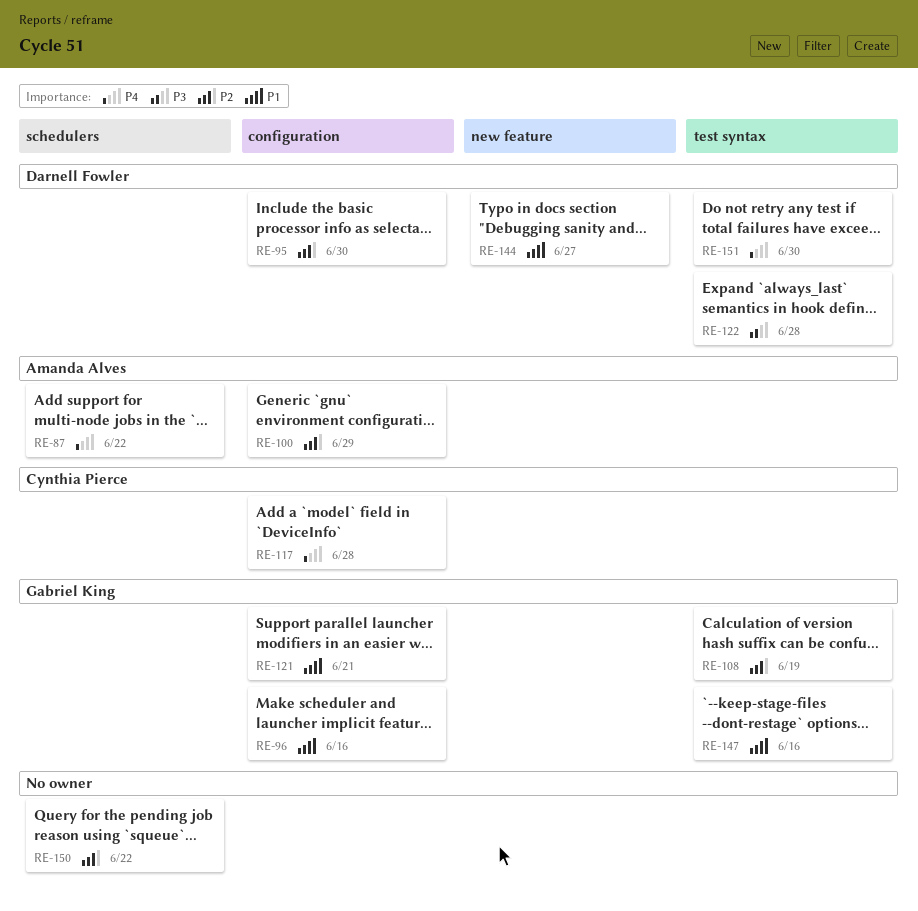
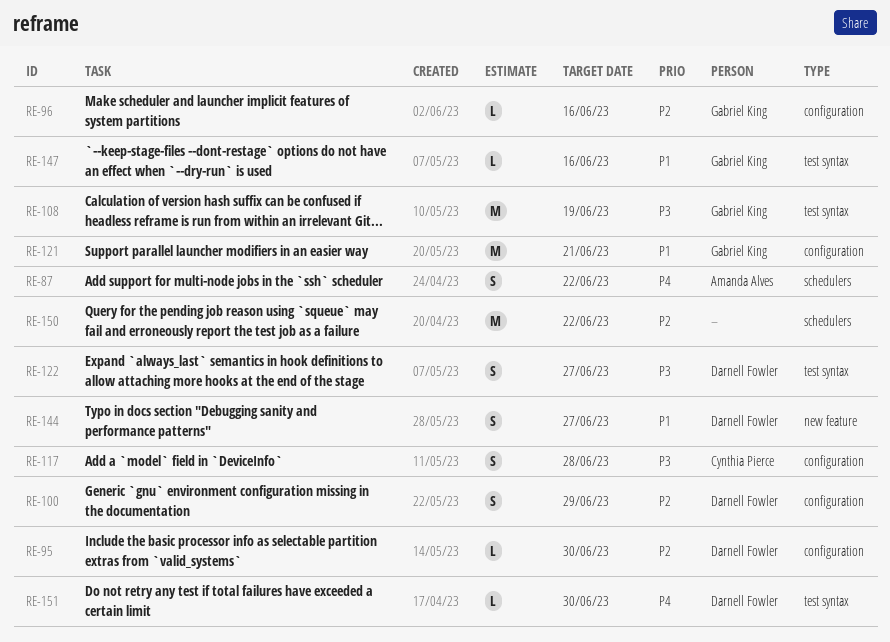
RE-96, priority: P1 -> P2
RE-100, owner: Amanda Alves -> Darnell Fowler
RE-108, priority: P2 -> P3
RE-117, priority: P4 -> P3
RE-122, due: Jun 28 -> Jun 27

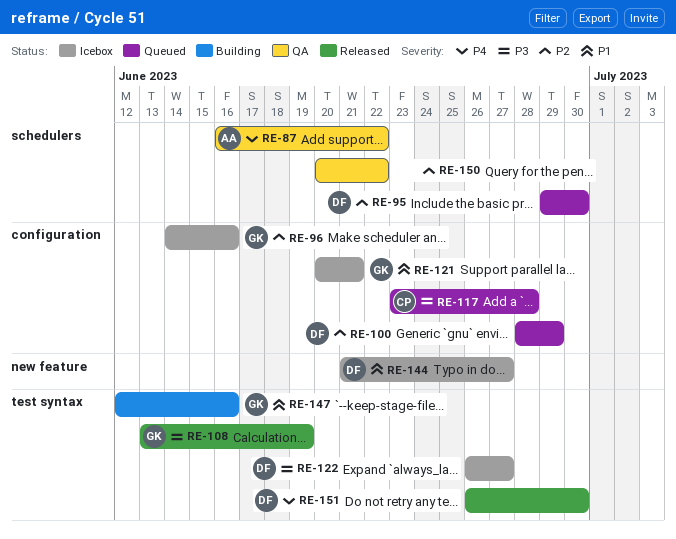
RE-95, label: configuration -> schedulers

